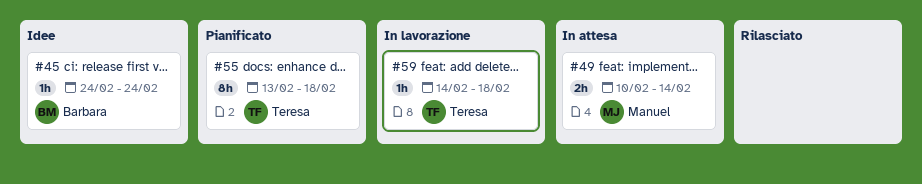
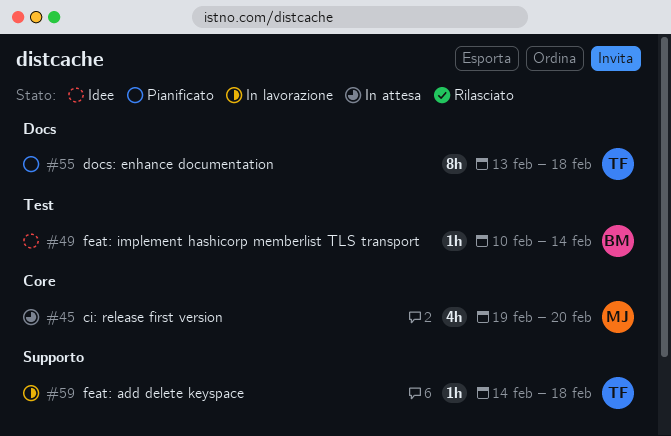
#45, status: Idee -> In attesa
#45, owner: Barbara -> Manuel
#45, estimate: 1h -> 4h
#45, start: Feb 24 -> Feb 19
#45, due: Feb 24 -> Feb 20
#49, status: In attesa -> Idee
#49, owner: Manuel -> Barbara
#49, estimate: 2h -> 1h

